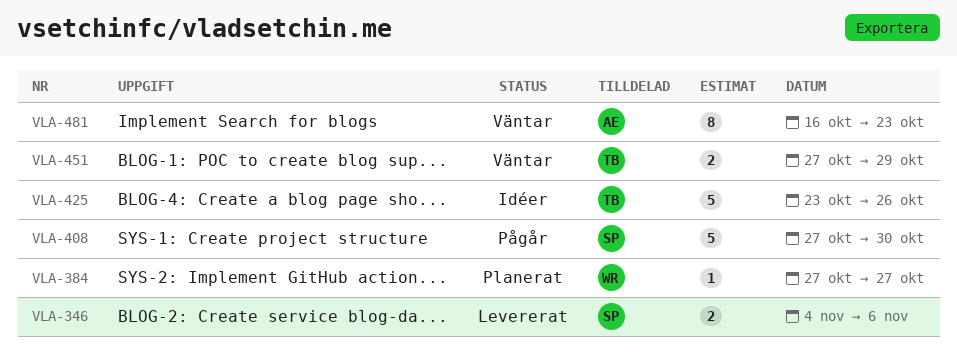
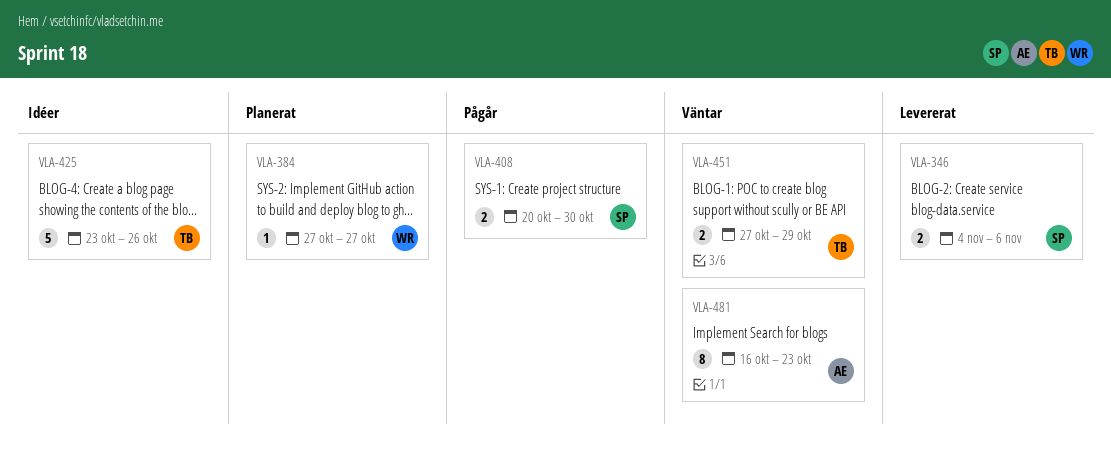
VLA-408, estimate: 5 -> 2
VLA-408, start: Oct 27 -> Oct 20

